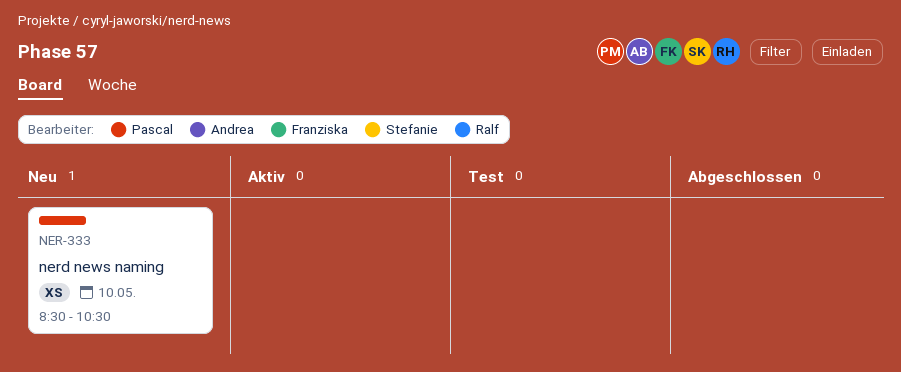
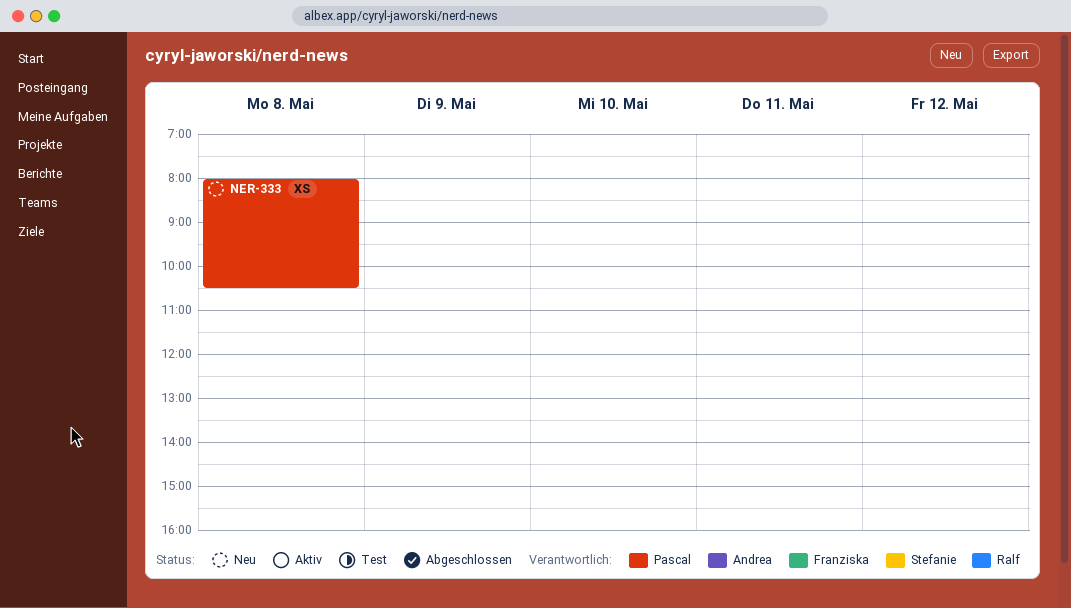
NER-333, day: May 10 -> May 8
NER-333, begins: 08:30 -> 08:00

